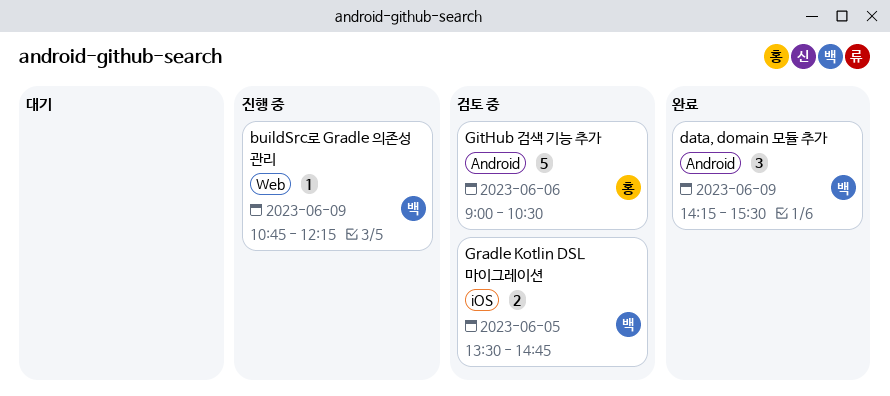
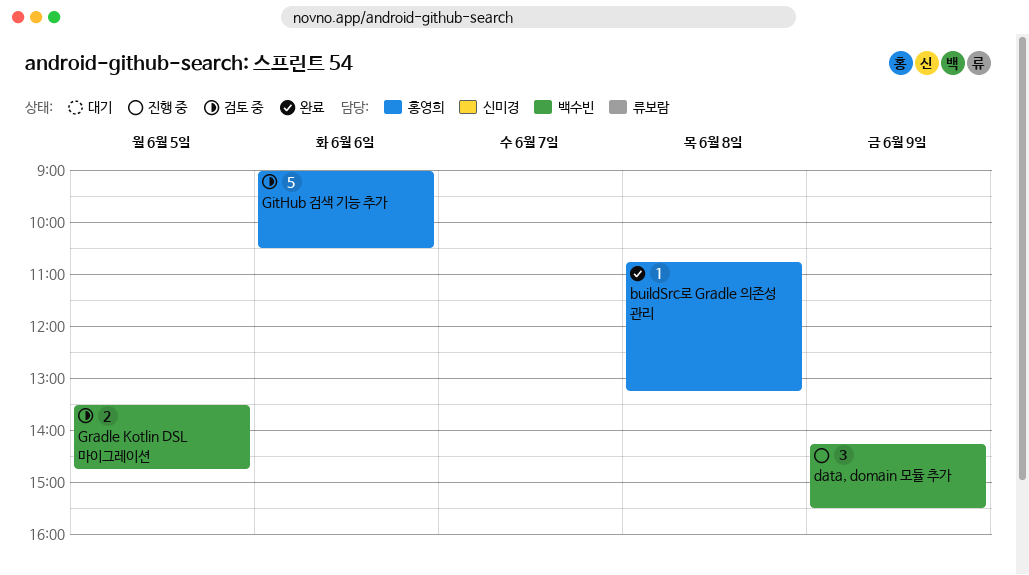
buildSrc로 Gradle 의존성 관리, status: 진행 중 -> 완료
buildSrc로 Gradle 의존성 관리, owner: 백수빈 -> 홍영희
buildSrc로 Gradle 의존성 관리, day: Jun 9 -> Jun 8
buildSrc로 Gradle 의존성 관리, ends: 12:15 -> 13:15
data, domain 모듈 추가, status: 완료 -> 진행 중

